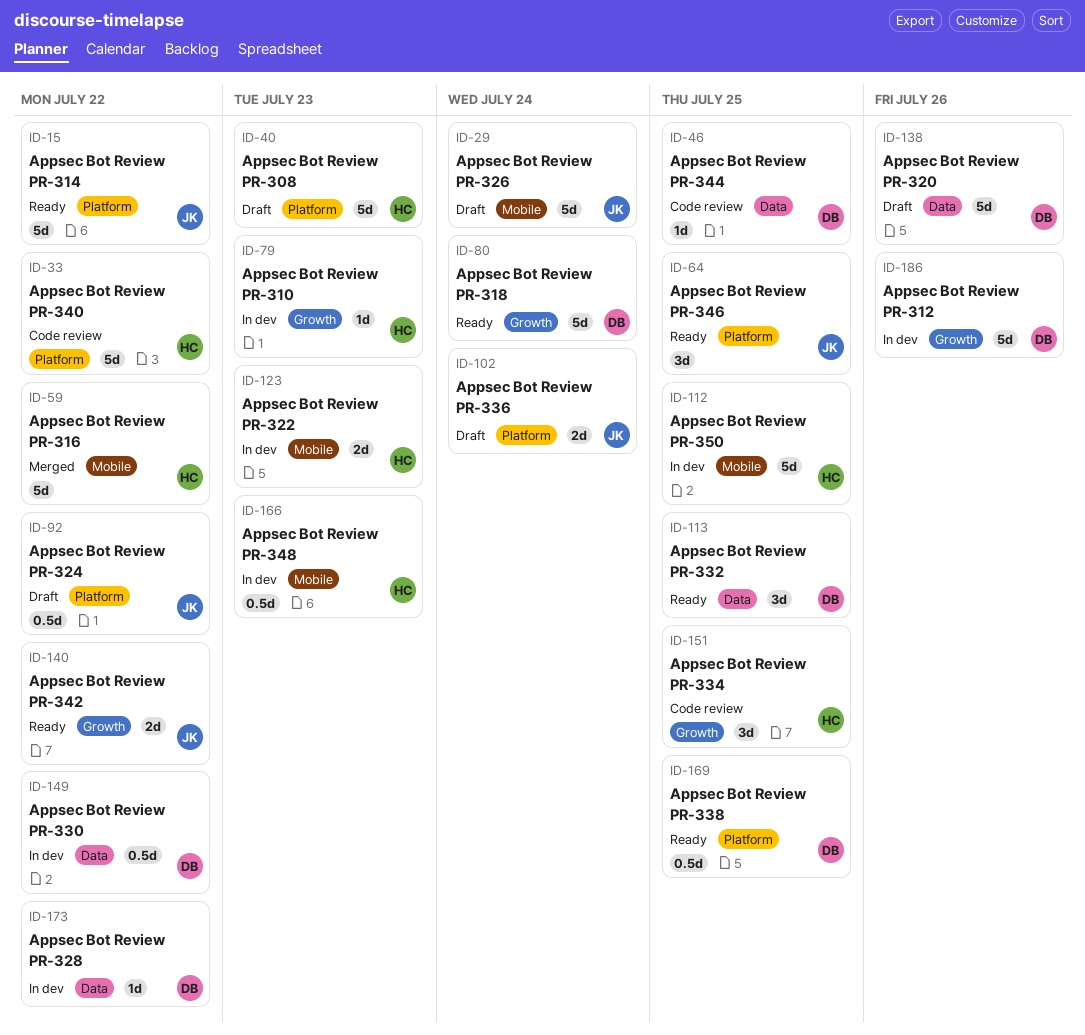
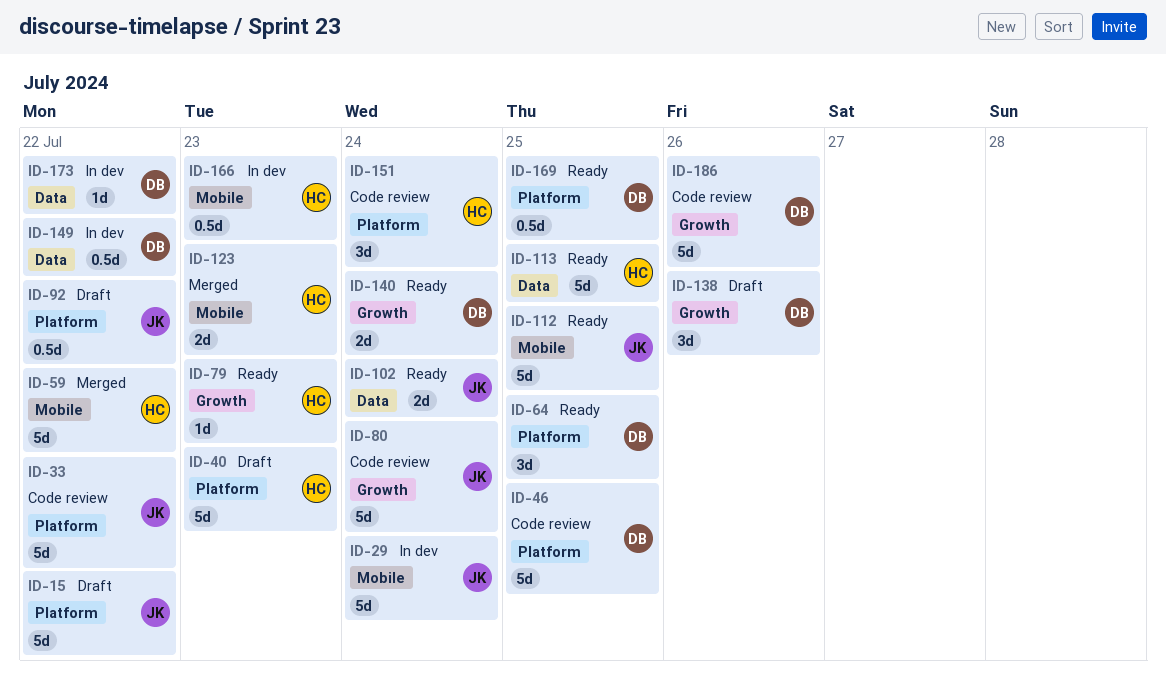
ID-15, status: Ready -> Draft
ID-29, status: Draft -> In dev
ID-33, owner: HC -> JK
ID-46, label: Data -> Platform
ID-46, estimate: 1d -> 5d
ID-64, owner: JK -> DB
ID-79, status: In dev -> Ready
ID-80, status: Ready -> Code review
ID-80, owner: DB -> JK
ID-102, status: Draft -> Ready
ID-102, label: Platform -> Data
ID-112, status: In dev -> Ready
ID-112, owner: HC -> JK
ID-113, owner: DB -> HC
ID-113, estimate: 3d -> 5d
ID-123, status: In dev -> Merged
ID-138, label: Data -> Growth
ID-138, estimate: 5d -> 3d
ID-140, owner: JK -> DB
ID-140, due: Jul 22 -> Jul 24
ID-151, label: Growth -> Platform
ID-151, due: Jul 25 -> Jul 24
ID-186, status: In dev -> Code review

